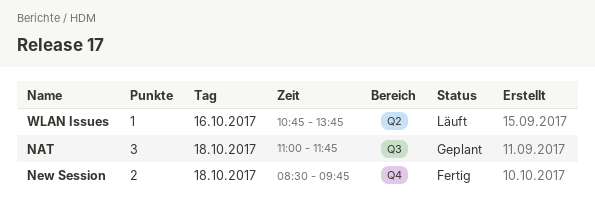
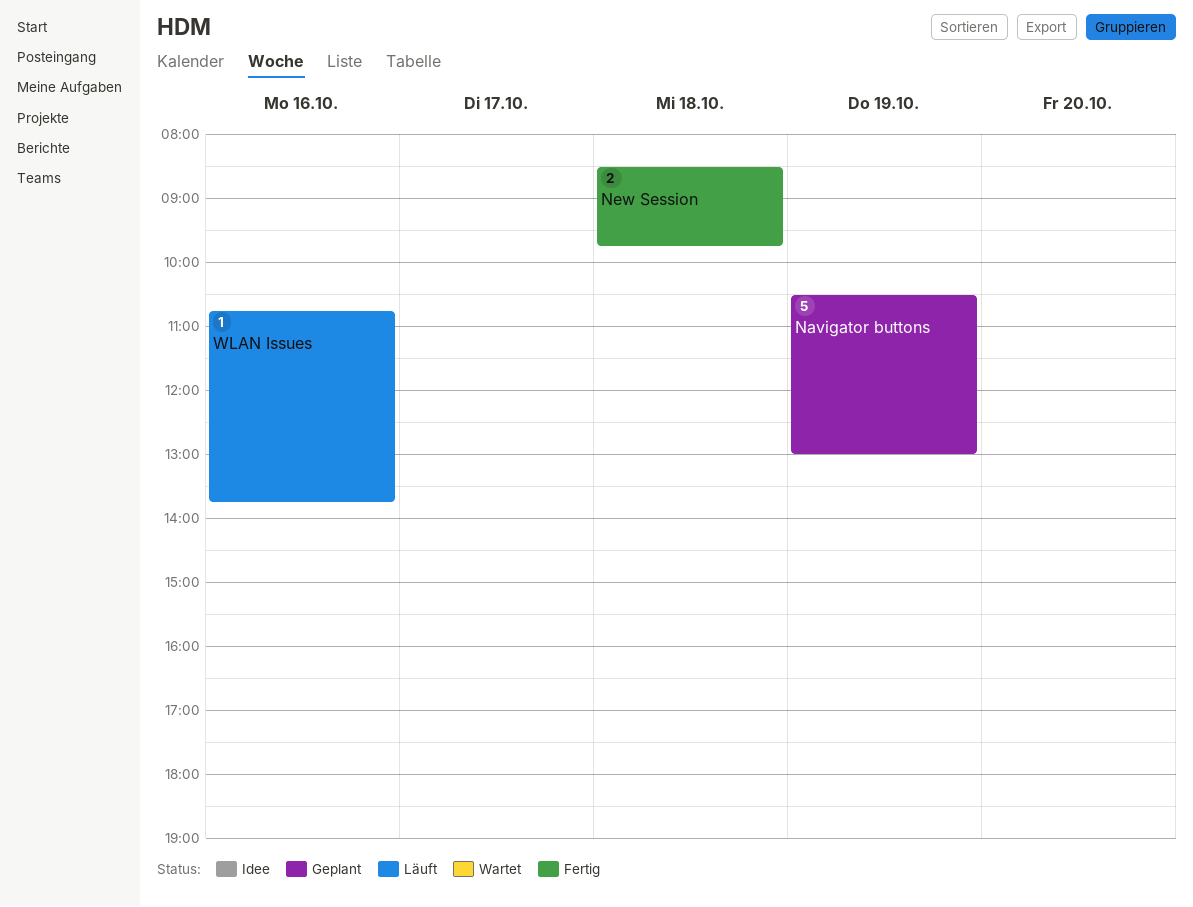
NAT: present -> none
Navigator buttons: none -> present

